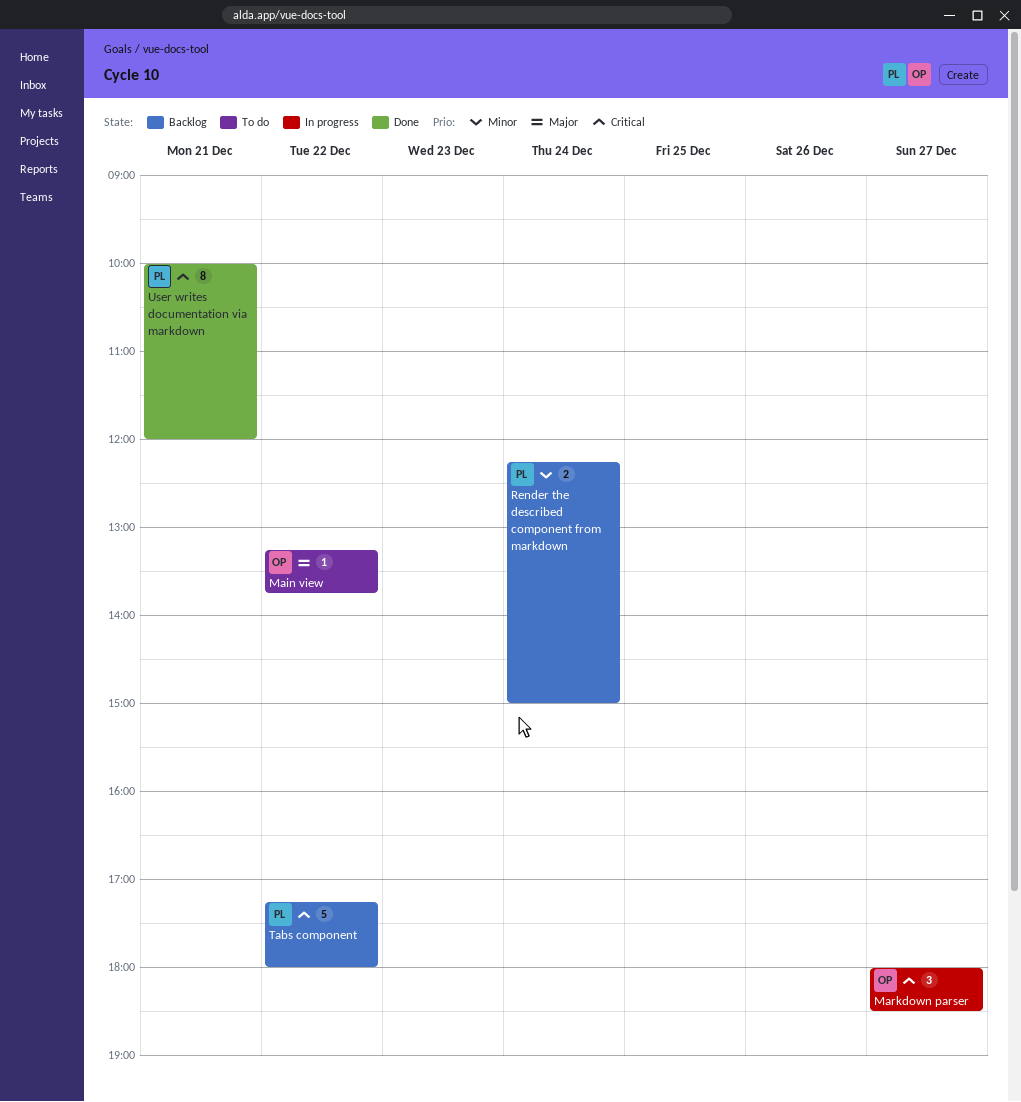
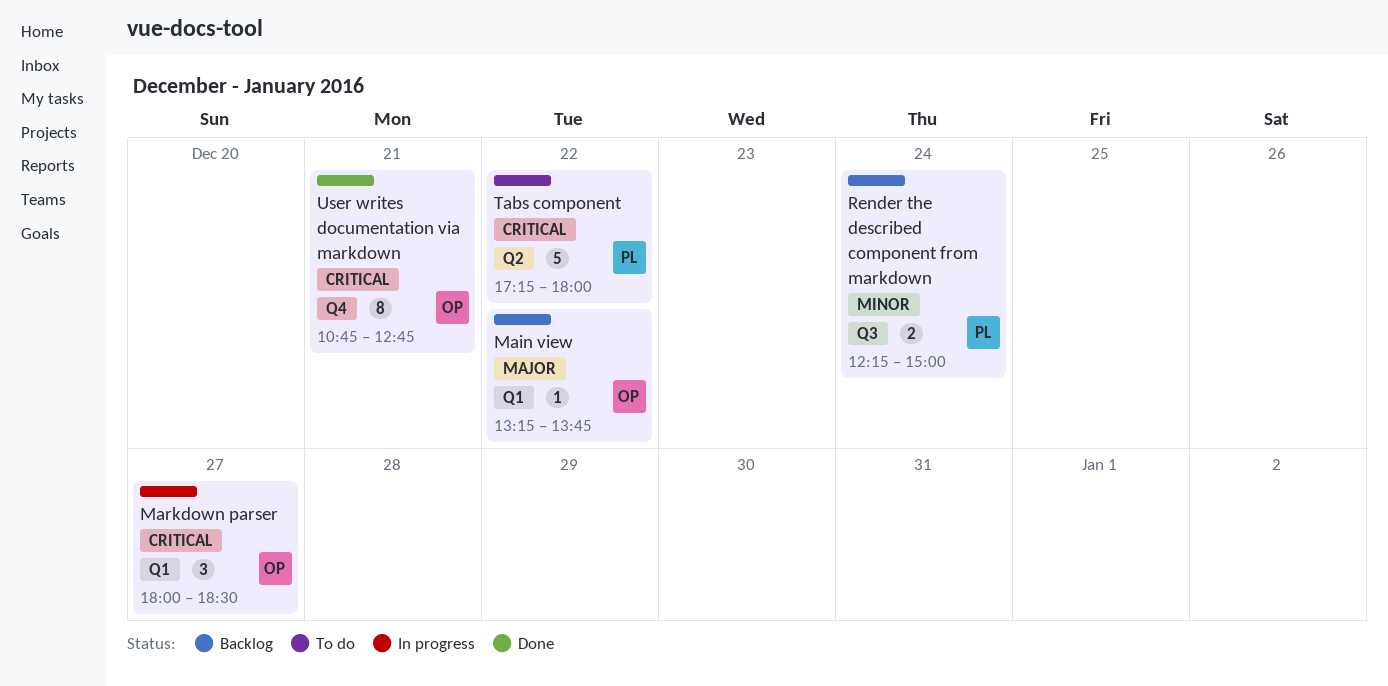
Main view, status: To do -> Backlog
Tabs component, status: Backlog -> To do
User writes documentation via markdown, owner: PL -> OP
User writes documentation via markdown, begins: 10:00 -> 10:45
User writes documentation via markdown, ends: 12:00 -> 12:45

